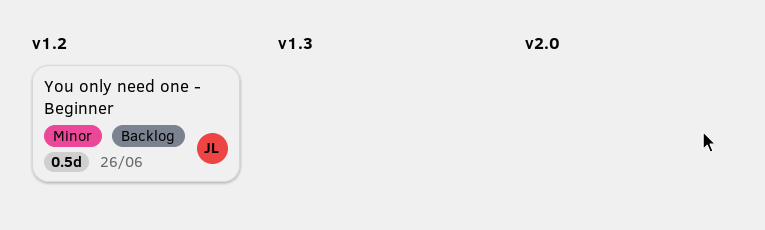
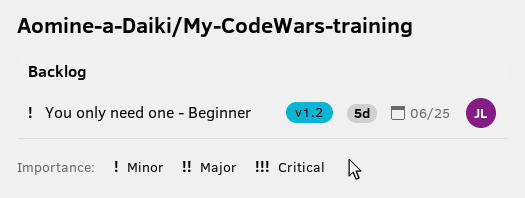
You only need one - Beginner, estimate: 0.5d -> 5d
You only need one - Beginner, due: Jun 26 -> Jun 25

